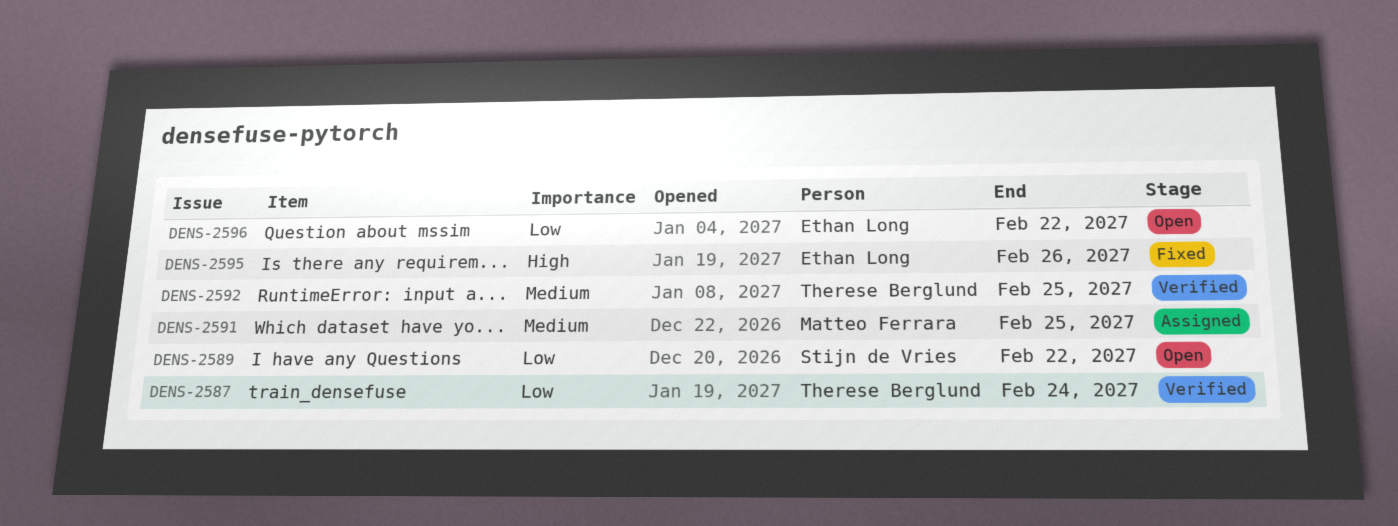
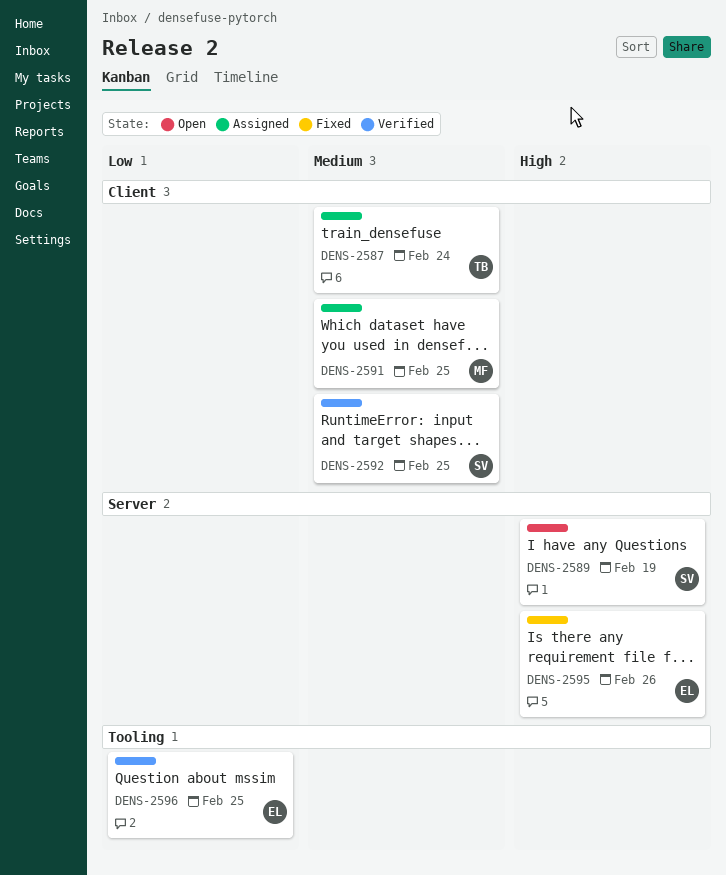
DENS-2587, status: Verified -> Assigned
DENS-2587, priority: Low -> Medium
DENS-2589, priority: Low -> High
DENS-2589, due: Feb 22 -> Feb 19
DENS-2592, owner: Therese Berglund -> Stijn de Vries
DENS-2596, status: Open -> Verified
DENS-2596, due: Feb 22 -> Feb 25

